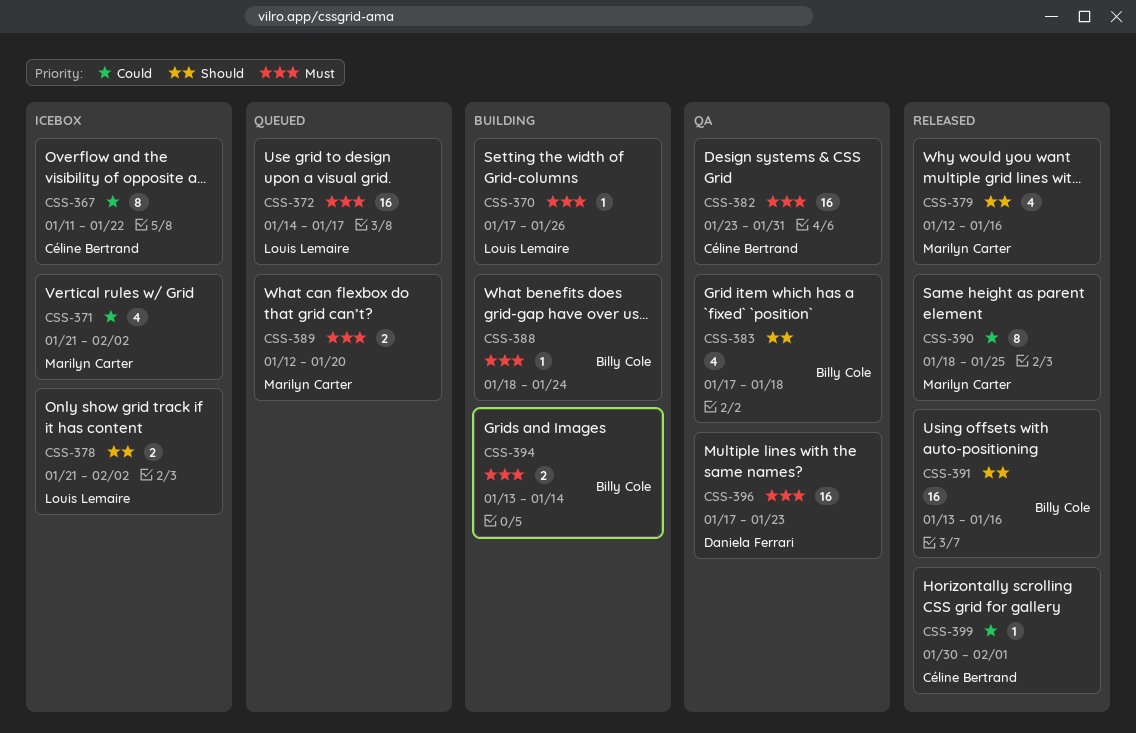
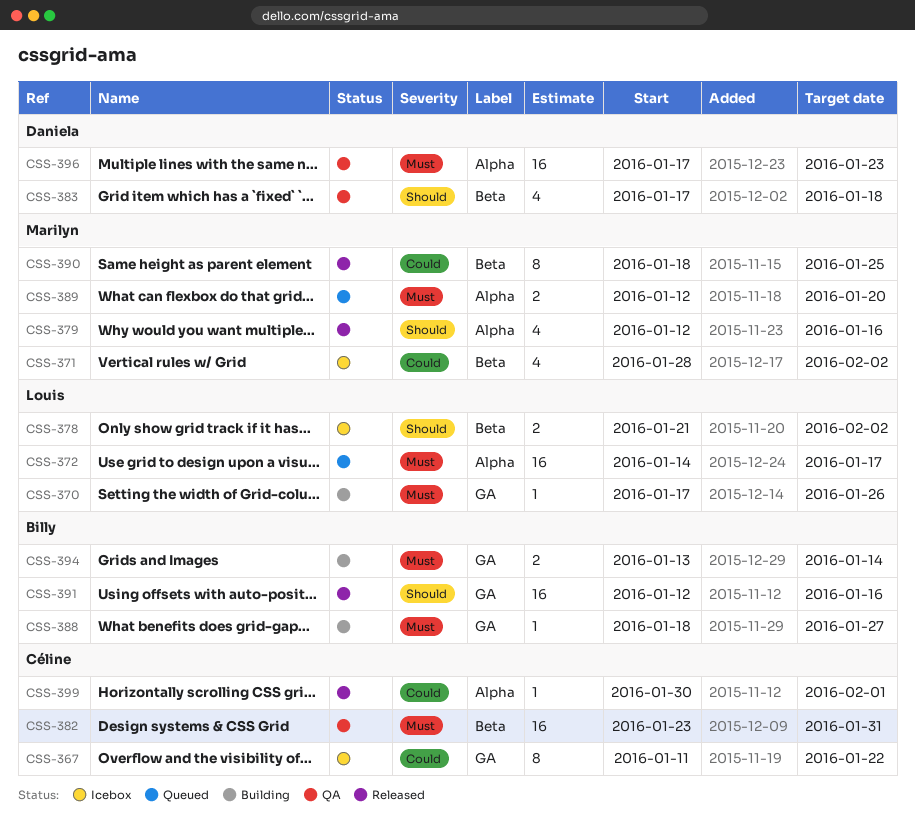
CSS-371, start: Jan 21 -> Jan 28
CSS-383, owner: Billy Cole -> Daniela Ferrari
CSS-388, due: Jan 24 -> Jan 27
CSS-391, start: Jan 13 -> Jan 12

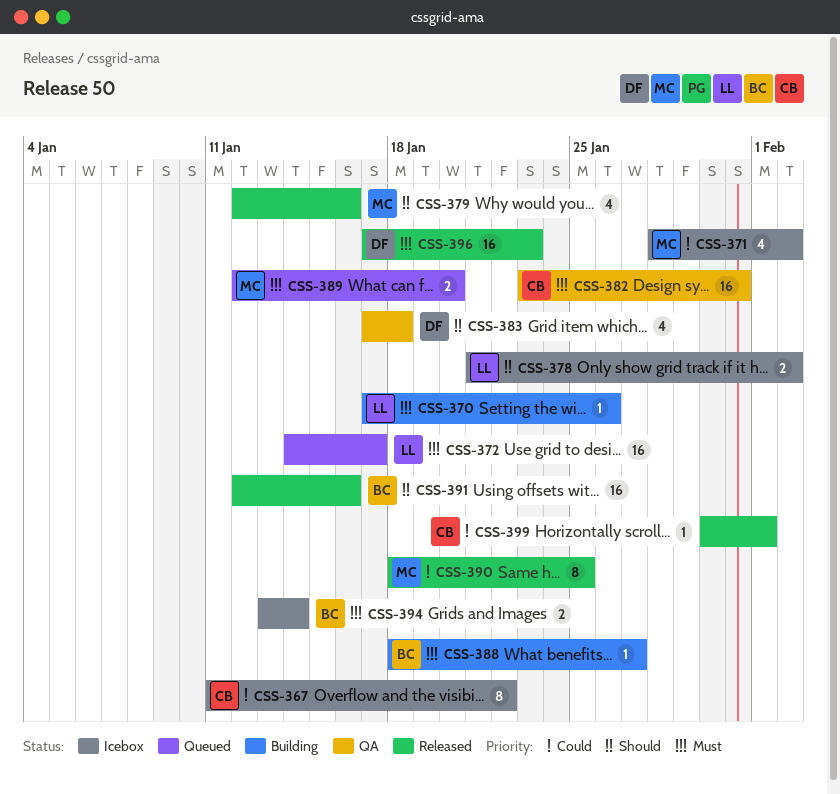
CSS-394, status: Building -> Icebox
CSS-396, status: QA -> Released

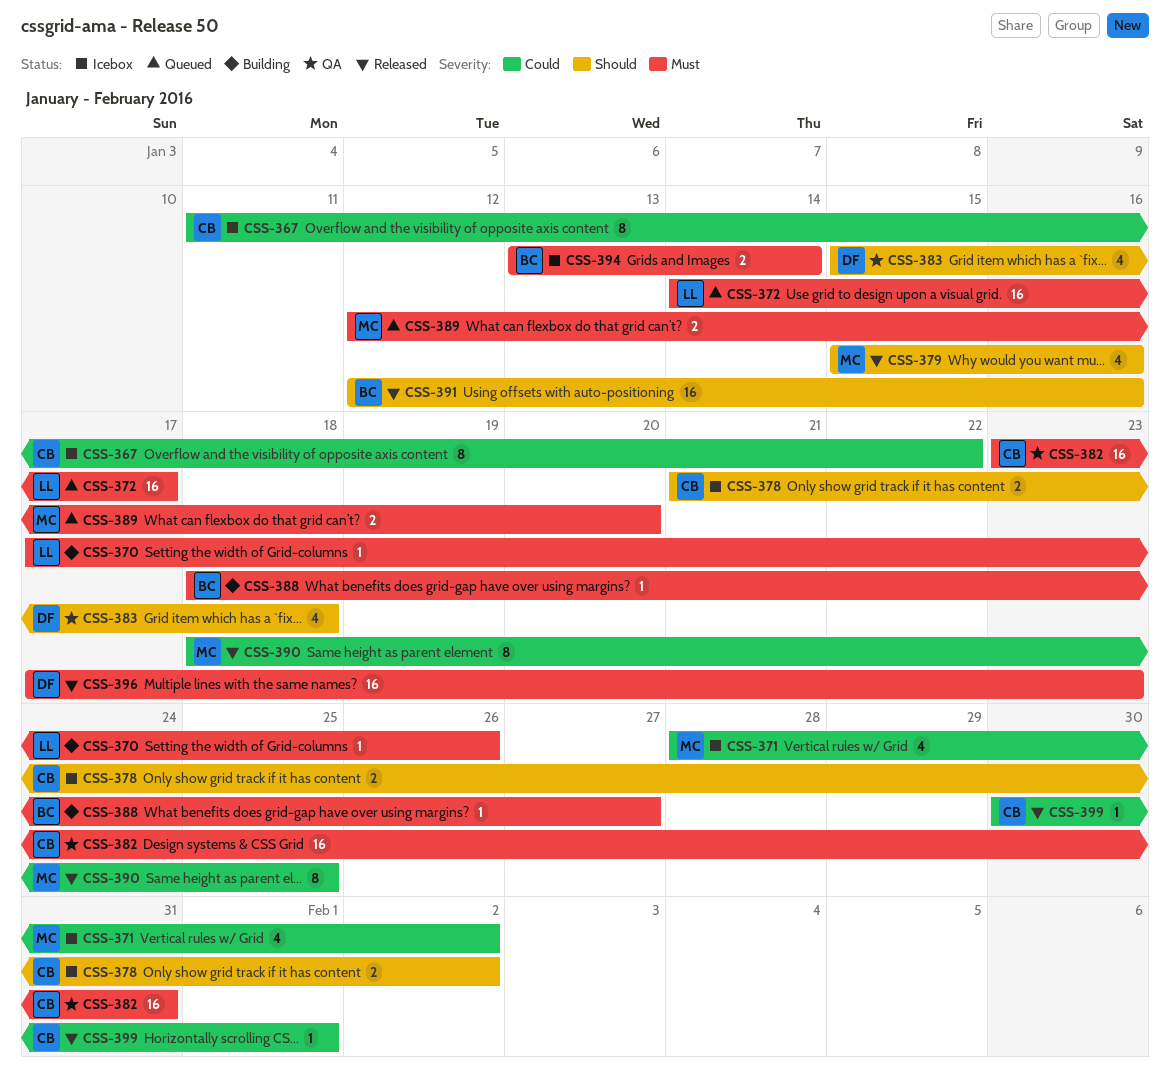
CSS-378, owner: LL -> CB
CSS-379, start: Jan 12 -> Jan 15
CSS-383, start: Jan 17 -> Jan 15

